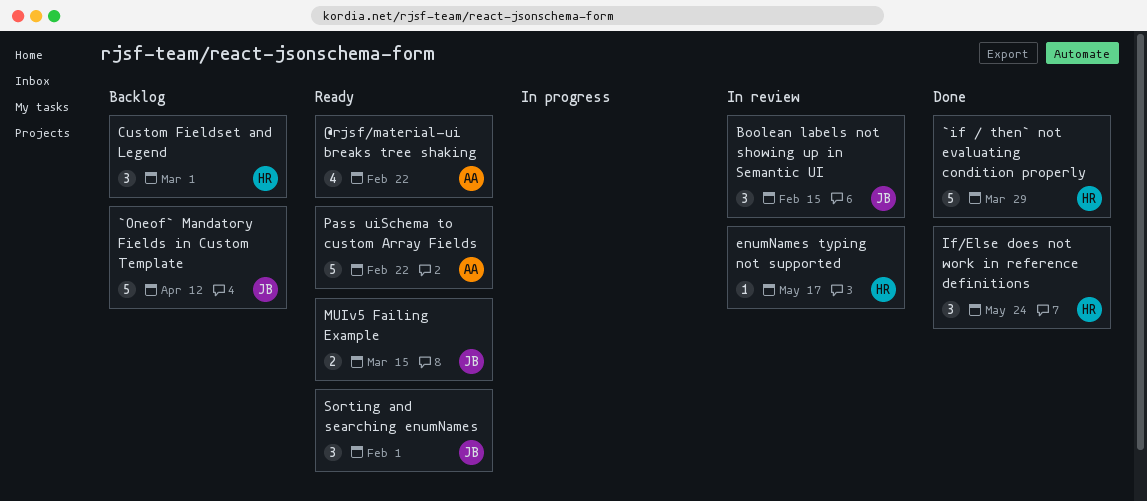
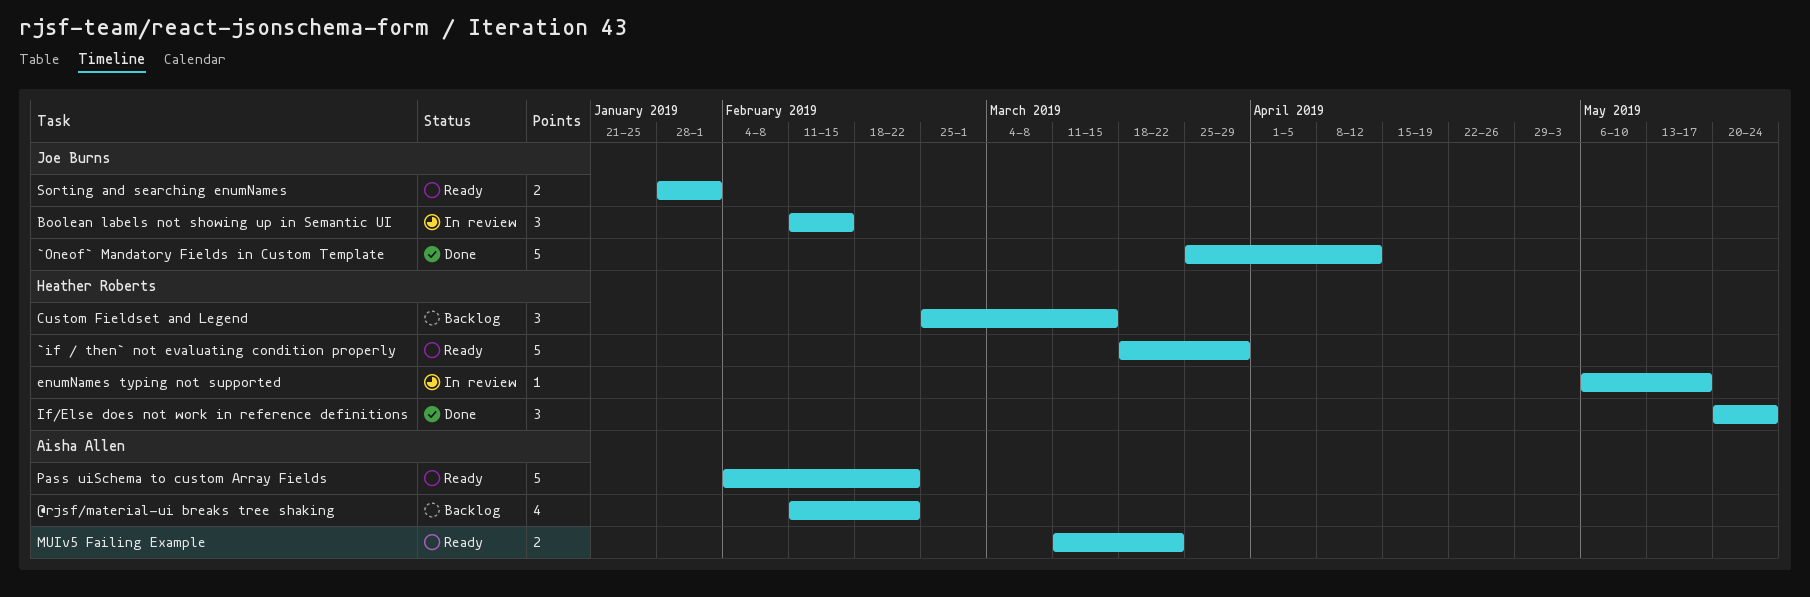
@rjsf/material-ui breaks tree shaking, status: Ready -> Backlog
`if / then` not evaluating condition properly, status: Done -> Ready
`Oneof` Mandatory Fields in Custom Template, status: Backlog -> Done
Custom Fieldset and Legend, due: Mar 1 -> Mar 15
MUIv5 Failing Example, owner: Joe Burns -> Aisha Allen
MUIv5 Failing Example, due: Mar 15 -> Mar 22
Sorting and searching enumNames, estimate: 3 -> 2

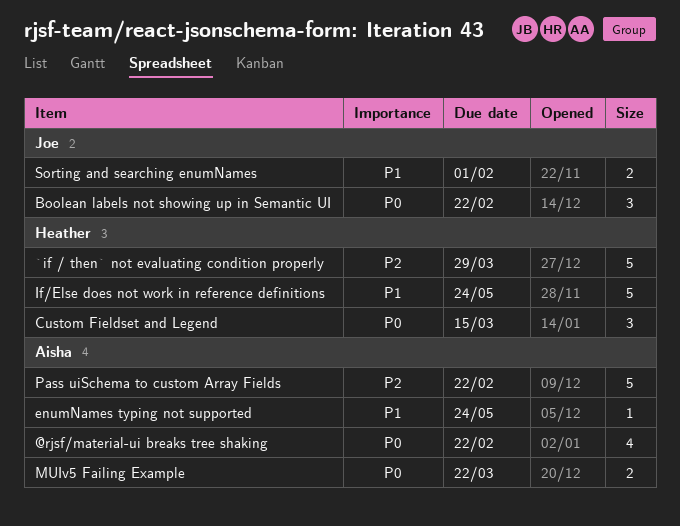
`Oneof` Mandatory Fields in Custom Template: present -> none
Boolean labels not showing up in Semantic UI, due: Feb 15 -> Feb 22
enumNames typing not supported, owner: Heather Roberts -> Aisha Allen
enumNames typing not supported, due: May 17 -> May 24
If/Else does not work in reference definitions, estimate: 3 -> 5

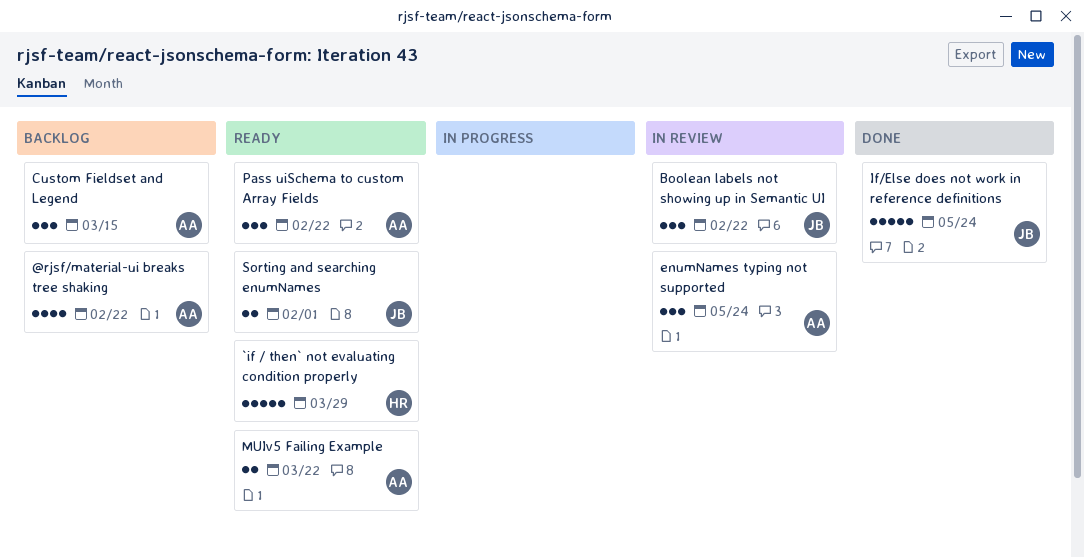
Custom Fieldset and Legend, owner: Heather -> Aisha
enumNames typing not supported, estimate: 1 -> 3
If/Else does not work in reference definitions, owner: Heather -> Joe
Pass uiSchema to custom Array Fields, estimate: 5 -> 3

